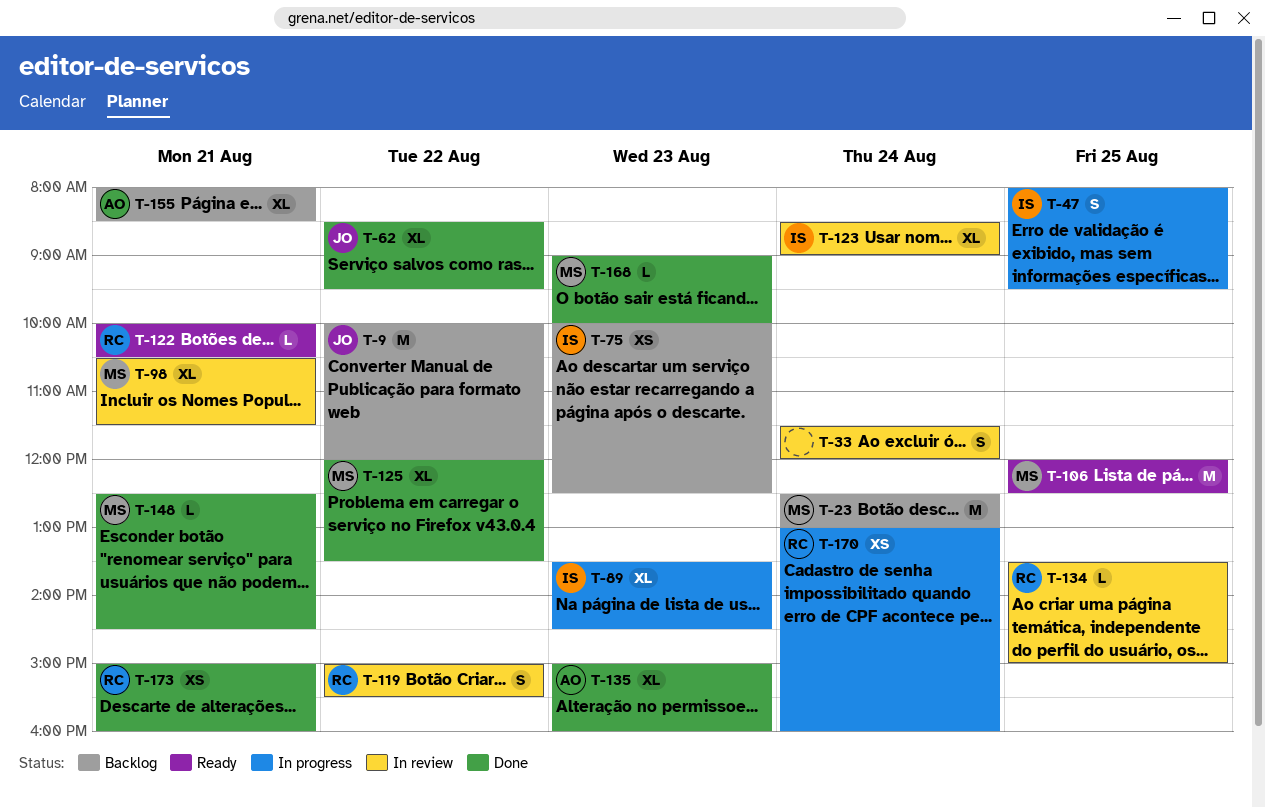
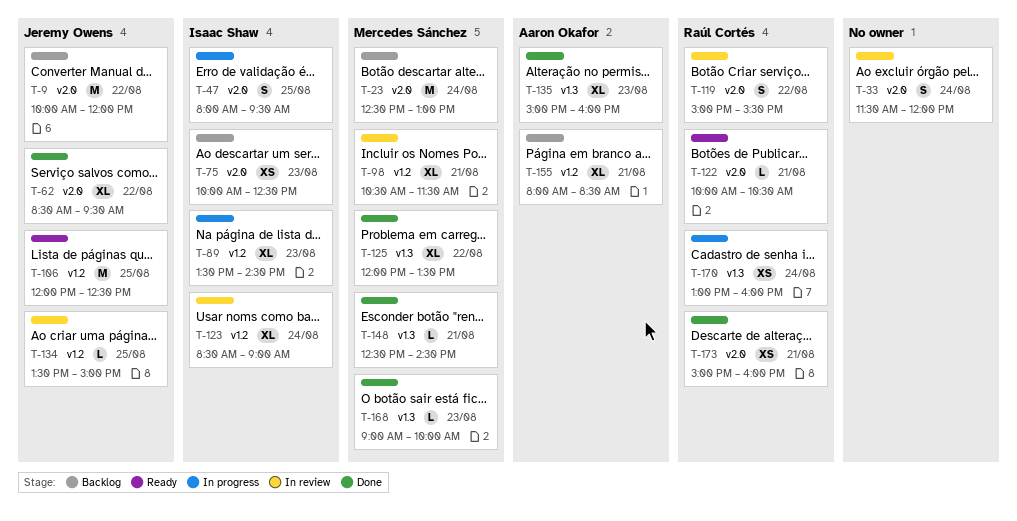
T-106, owner: Mercedes Sánchez -> Jeremy Owens
T-134, owner: Raúl Cortés -> Jeremy Owens

